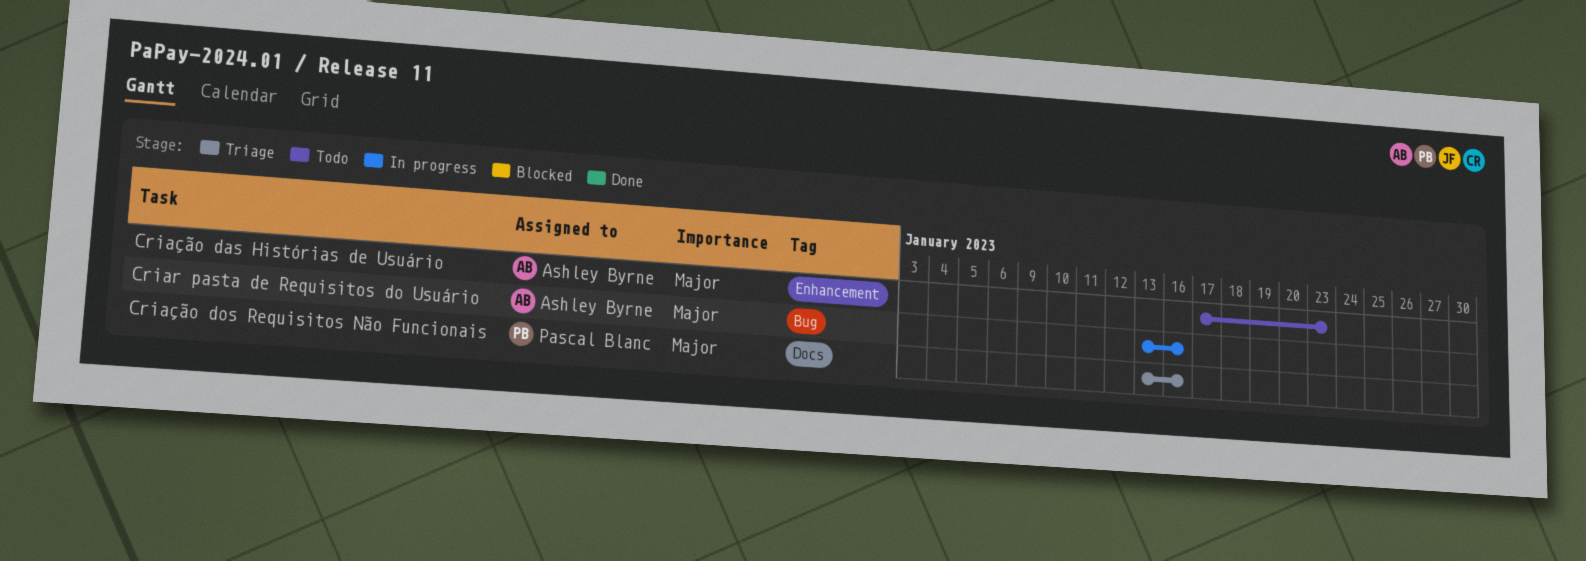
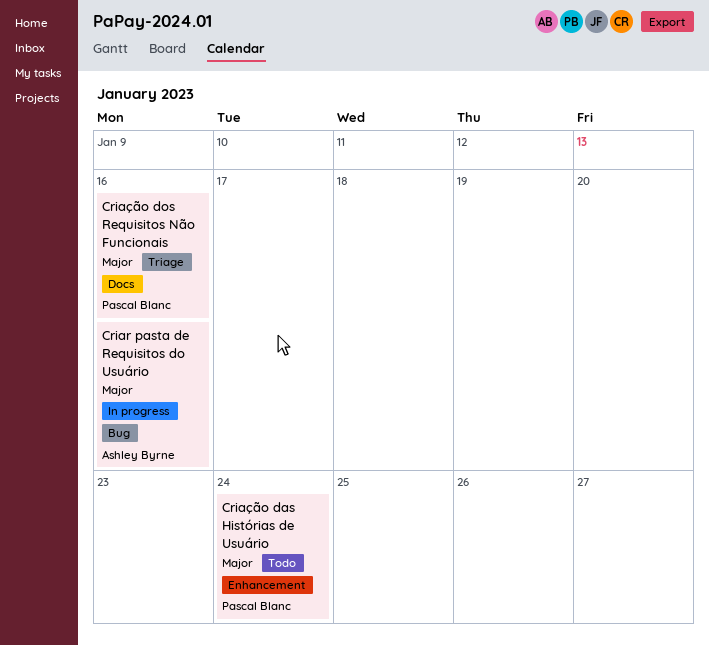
Criação das Histórias de Usuário, owner: Ashley Byrne -> Pascal Blanc
Criação das Histórias de Usuário, due: Jan 23 -> Jan 24

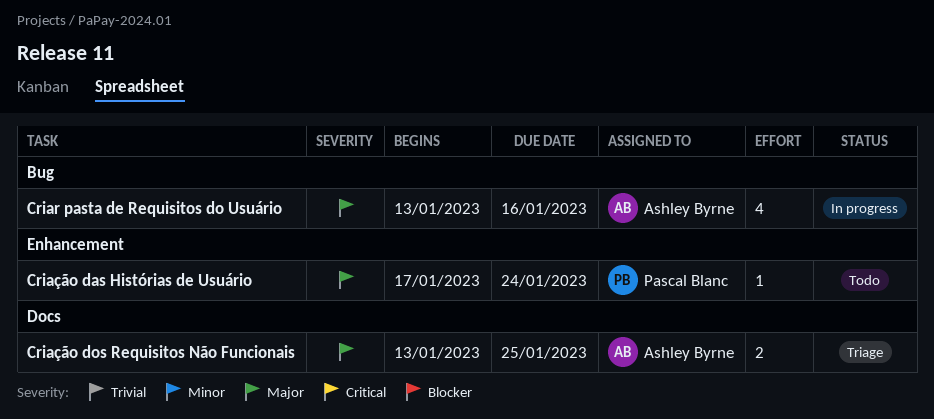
Criação dos Requisitos Não Funcionais, owner: Pascal Blanc -> Ashley Byrne
Criação dos Requisitos Não Funcionais, due: Jan 16 -> Jan 25

